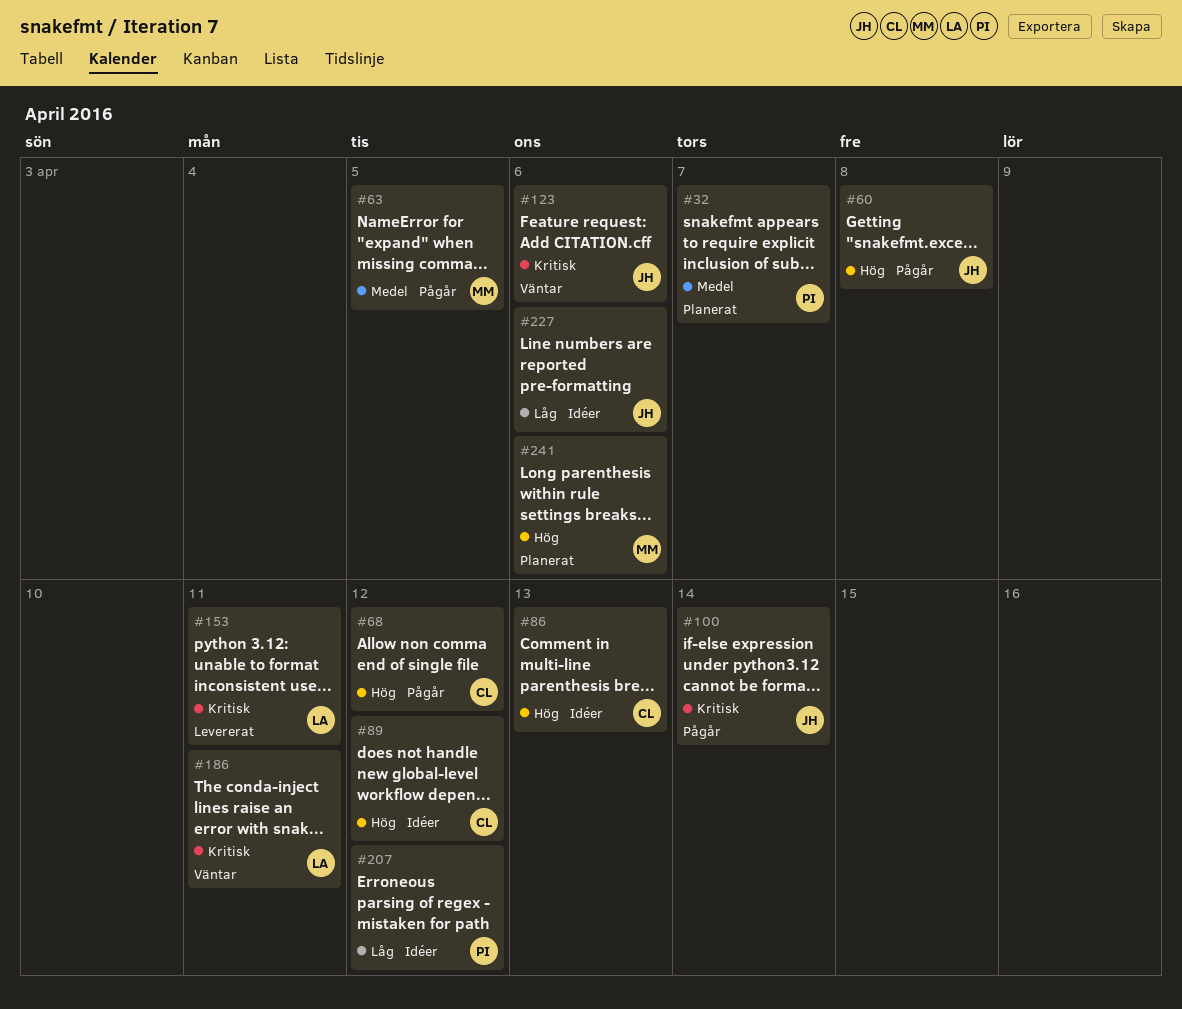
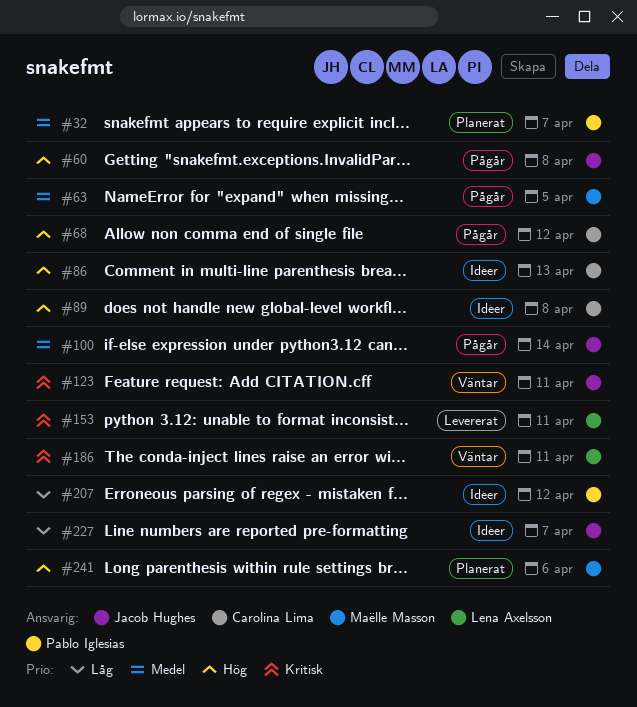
#89, due: Apr 12 -> Apr 8
#100, priority: Kritisk -> Medel
#123, due: Apr 6 -> Apr 11
#227, due: Apr 6 -> Apr 7

